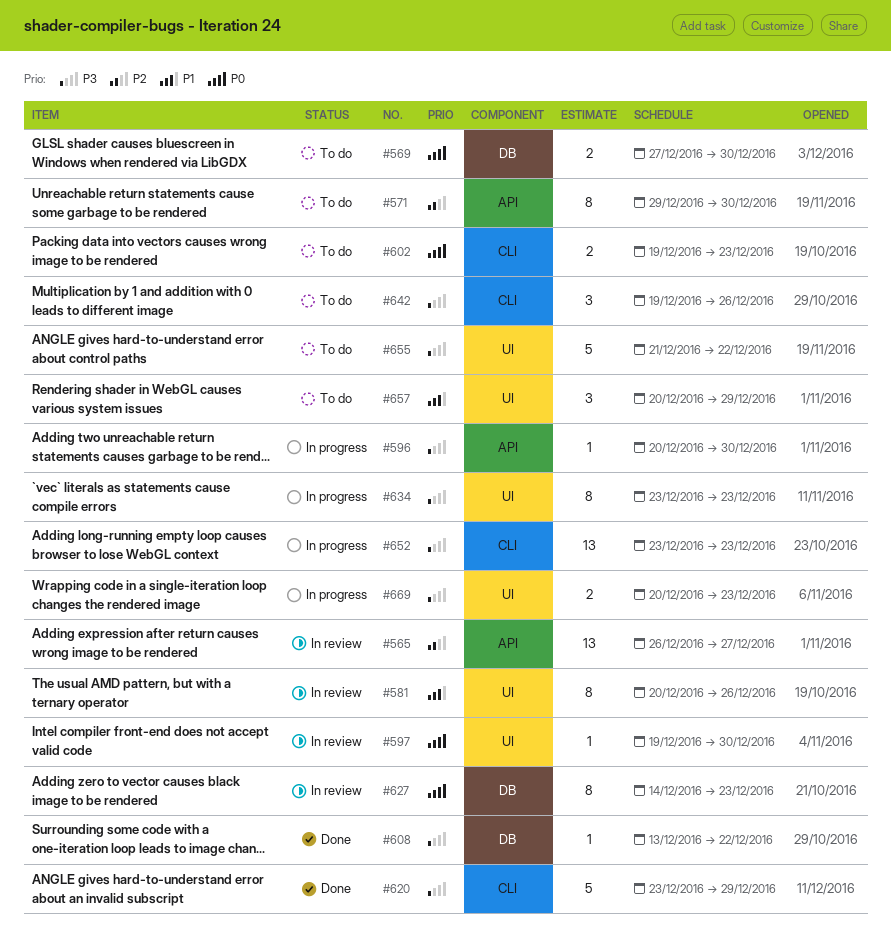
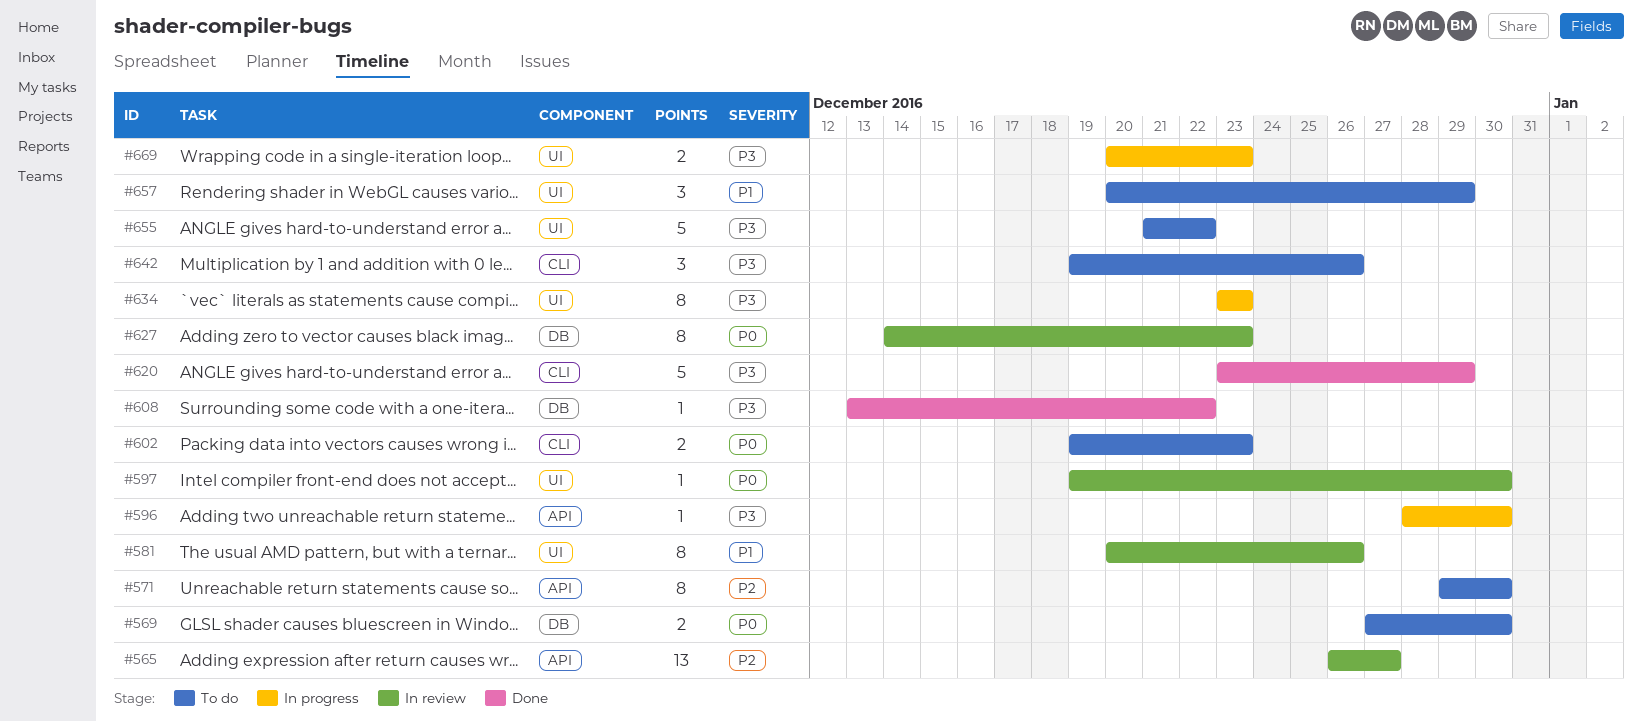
#596, start: Dec 20 -> Dec 28
#652: present -> none

